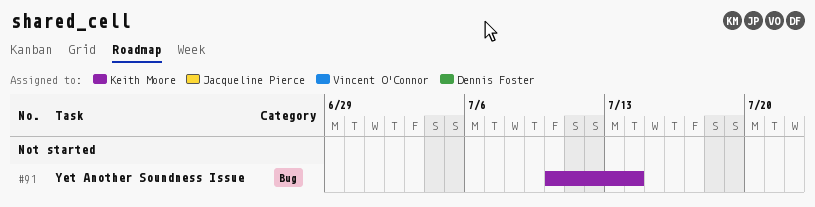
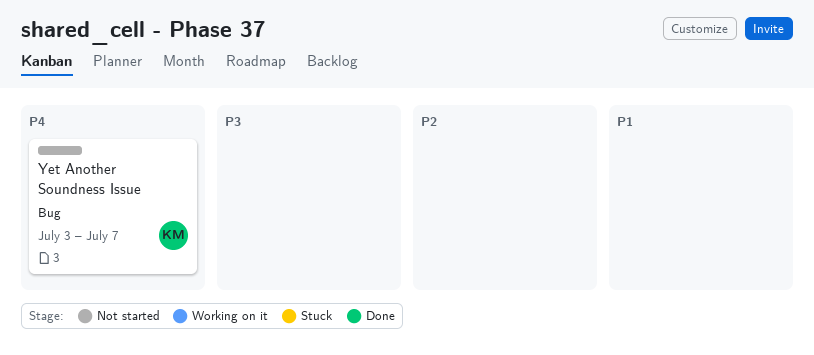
Yet Another Soundness Issue, start: Jul 10 -> Jul 3
Yet Another Soundness Issue, due: Jul 14 -> Jul 7

